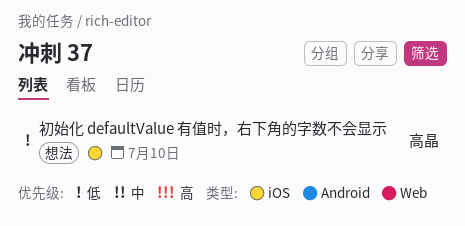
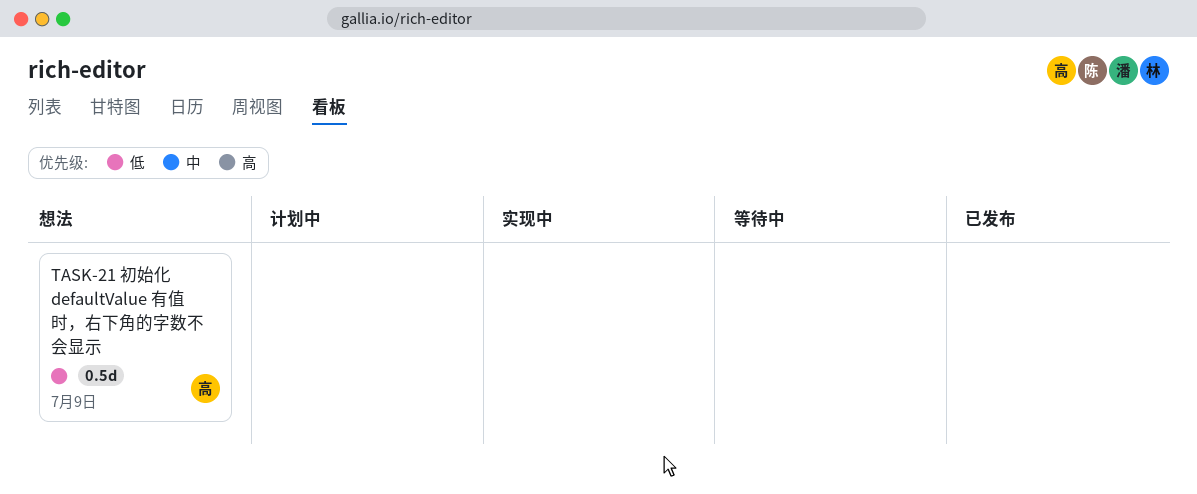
初始化 defaultValue 有值时，右下角的字数不会显示, due: Jul 10 -> Jul 9

